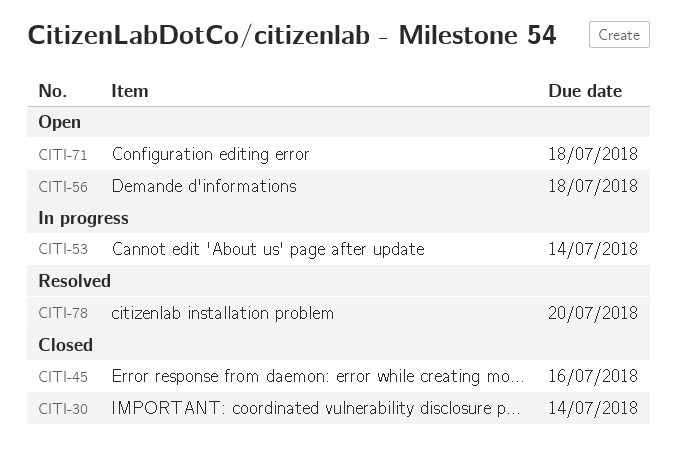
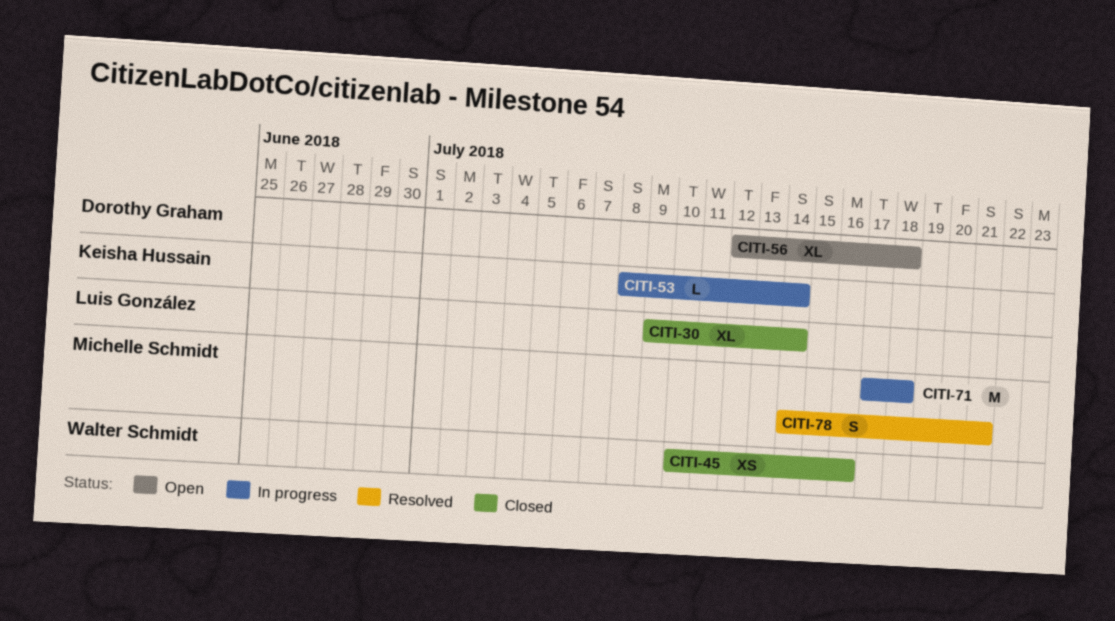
CITI-71, status: Open -> In progress
CITI-78, due: Jul 20 -> Jul 21

